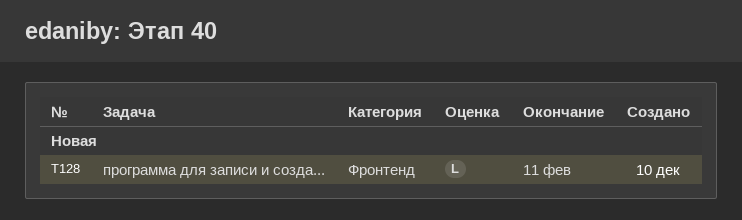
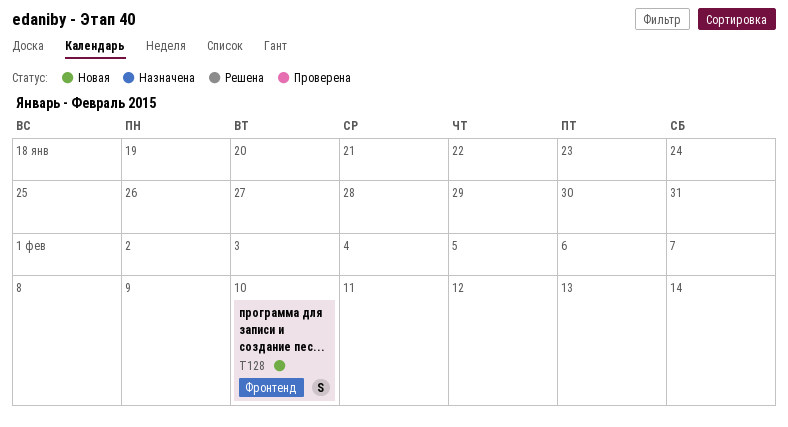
T128, estimate: L -> S
T128, due: Feb 11 -> Feb 10

